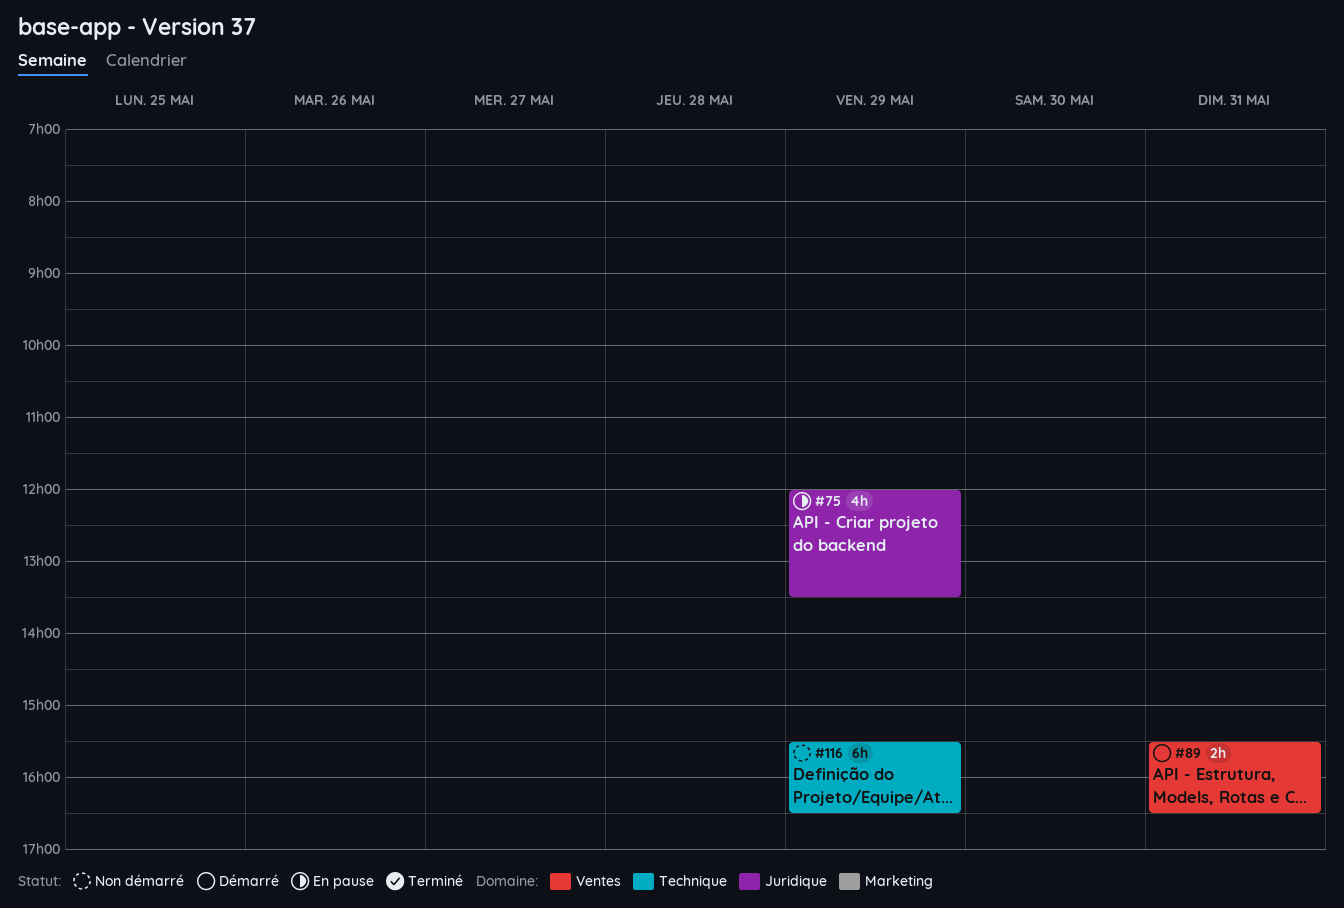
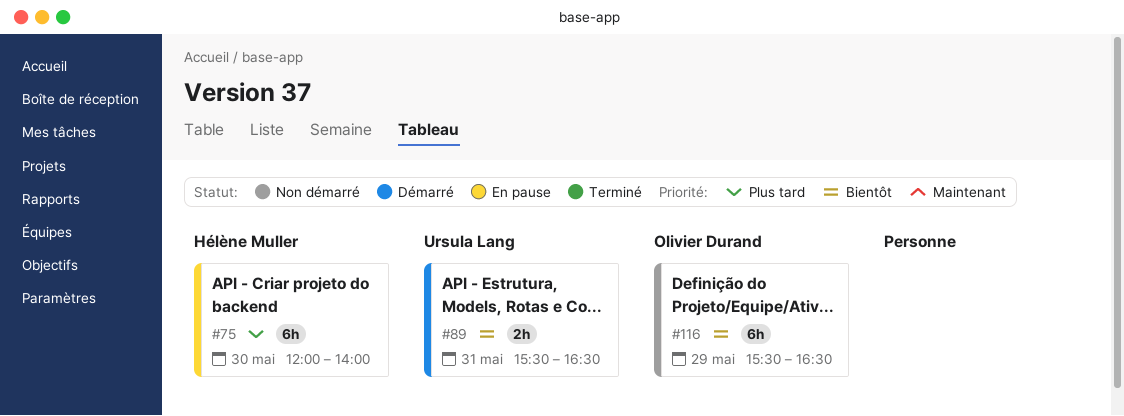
#75, estimate: 4h -> 6h
#75, day: May 29 -> May 30
#75, ends: 13:30 -> 14:00

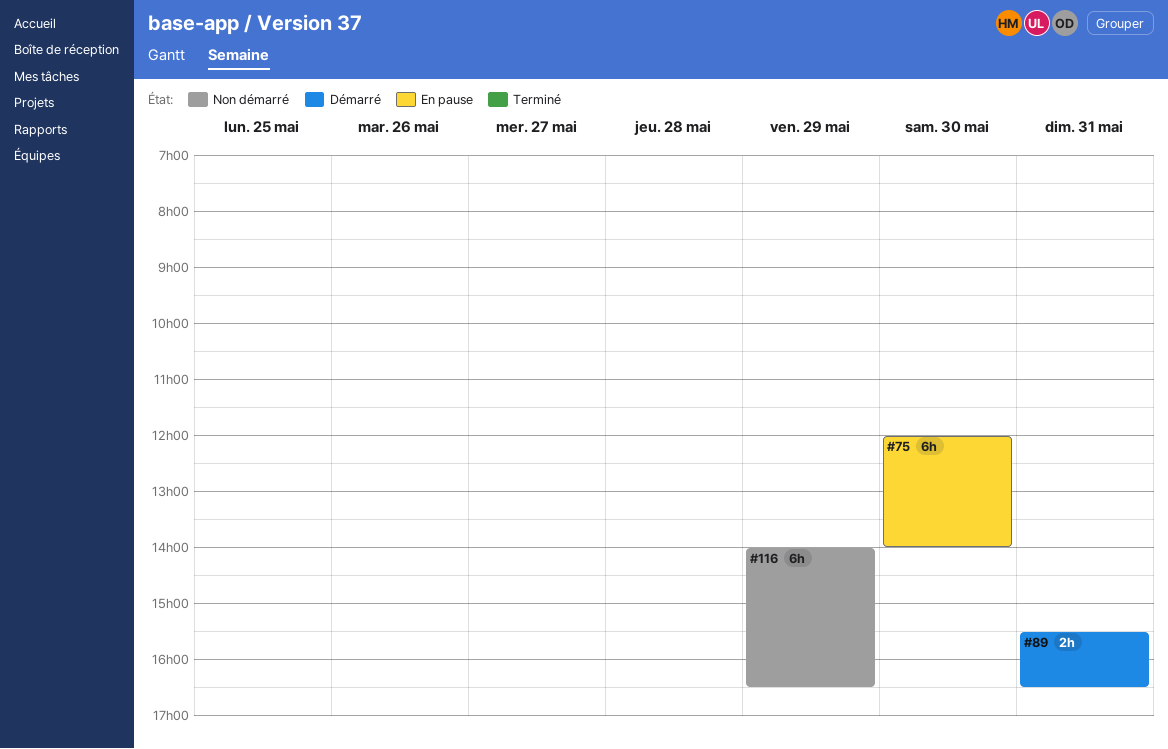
#116, begins: 15:30 -> 14:00

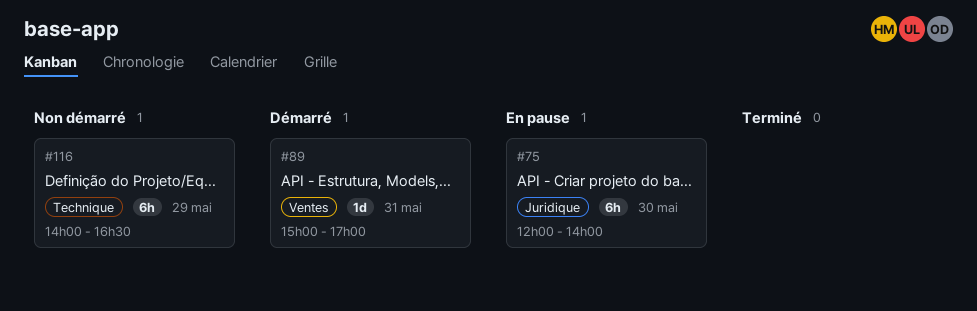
#89, estimate: 2h -> 1d
#89, begins: 15:30 -> 15:00
#89, ends: 16:30 -> 17:00

